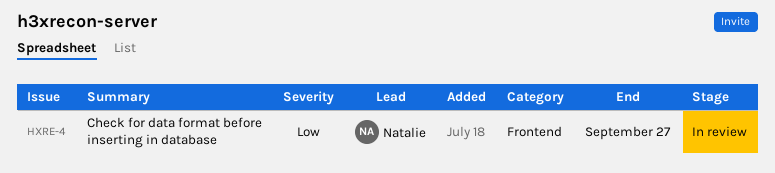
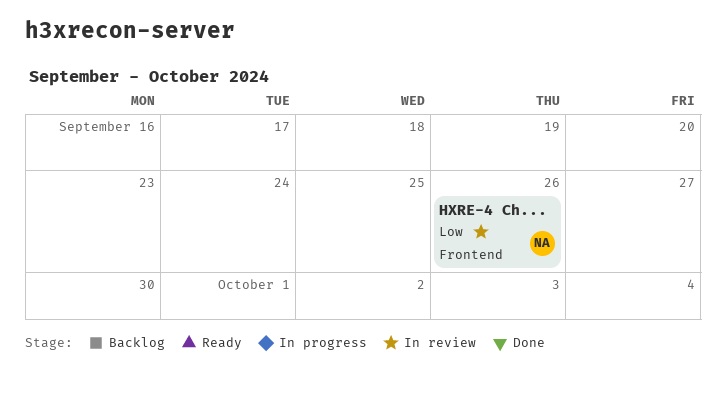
HXRE-4, due: Sep 27 -> Sep 26

